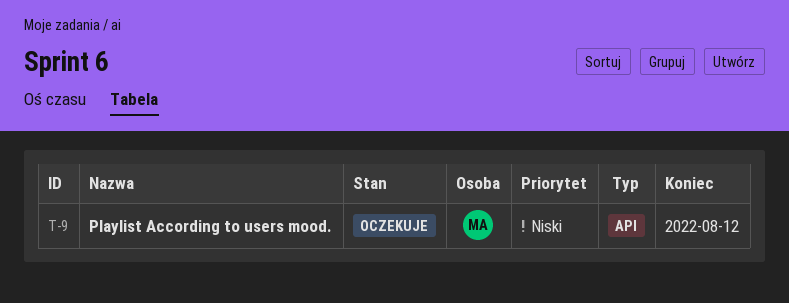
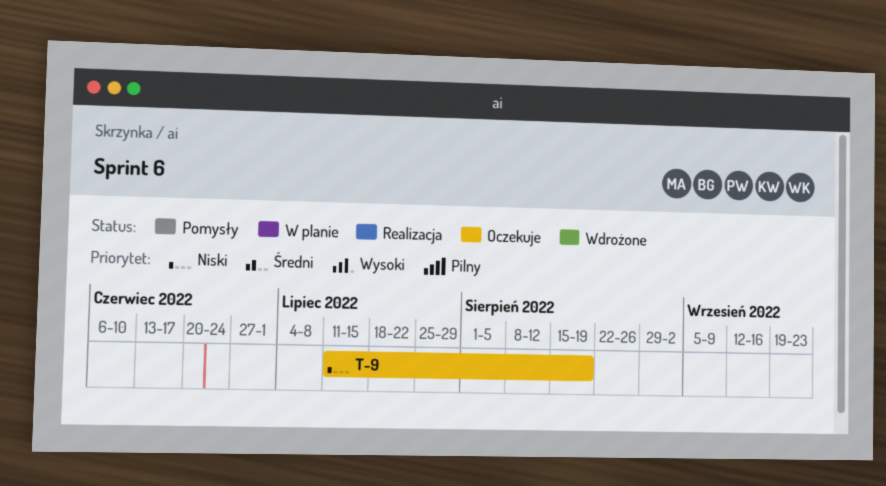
T-9, due: Aug 12 -> Aug 19

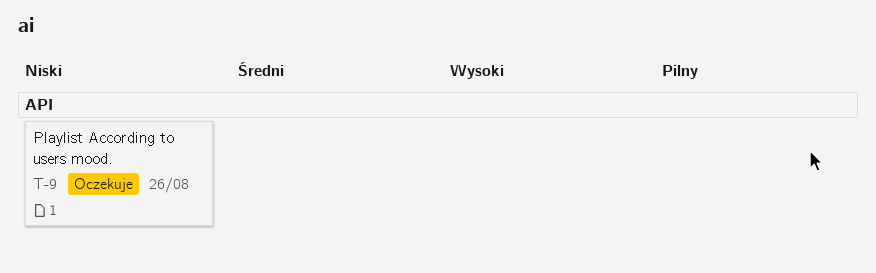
T-9, due: Aug 19 -> Aug 26

